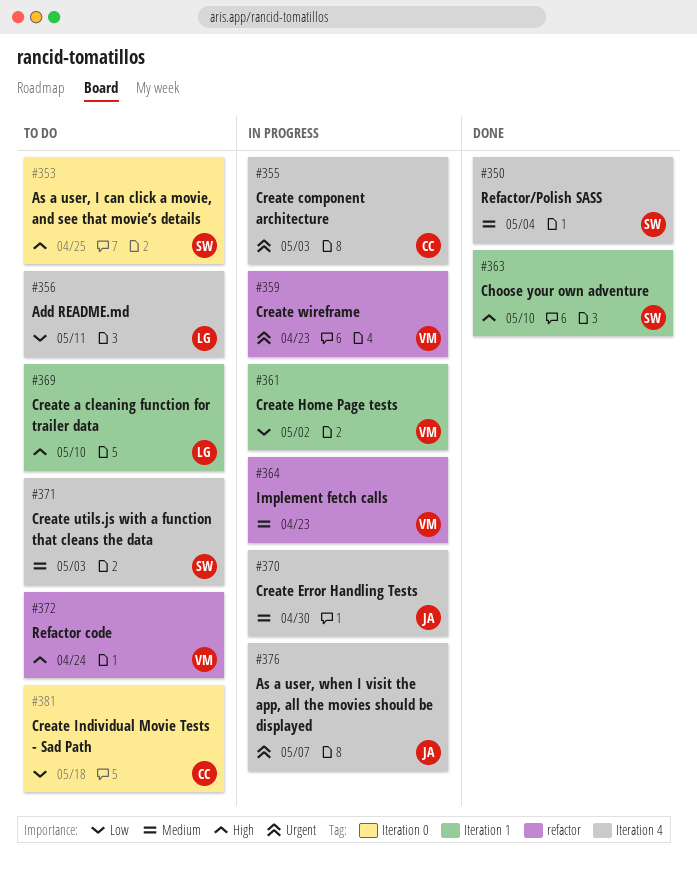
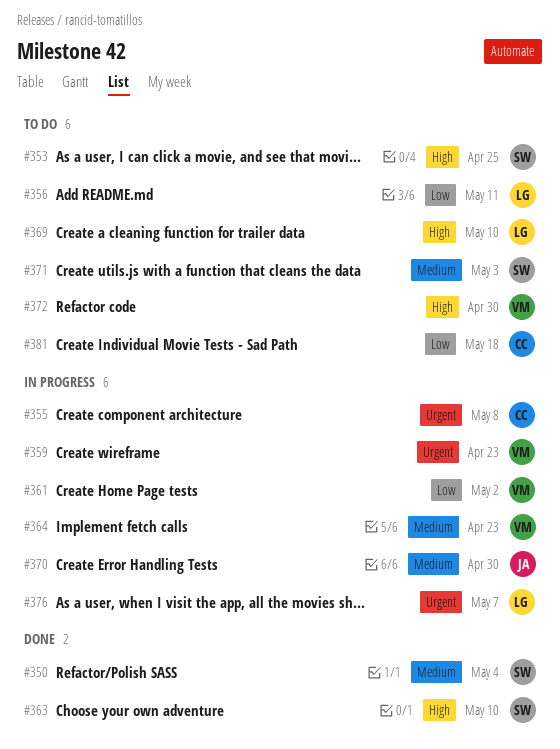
#355, due: May 3 -> May 8
#372, due: Apr 24 -> Apr 30
#376, owner: JA -> LG

